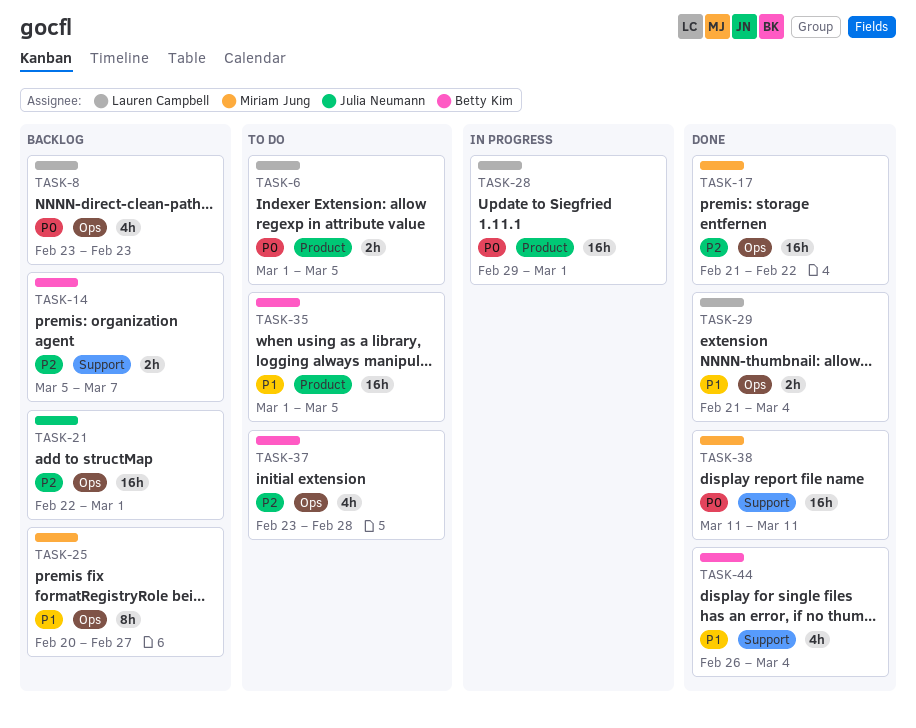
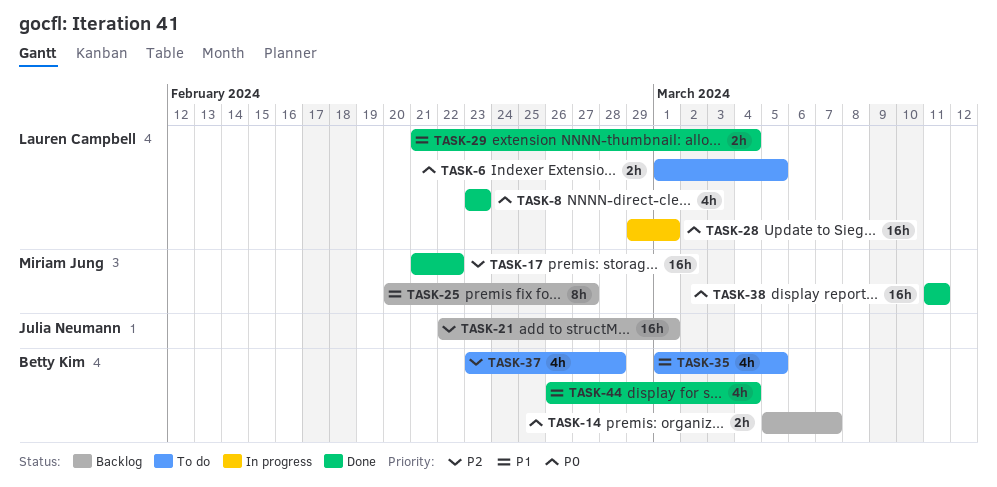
TASK-8, status: Backlog -> Done
TASK-14, priority: P2 -> P0
TASK-35, estimate: 16h -> 4h

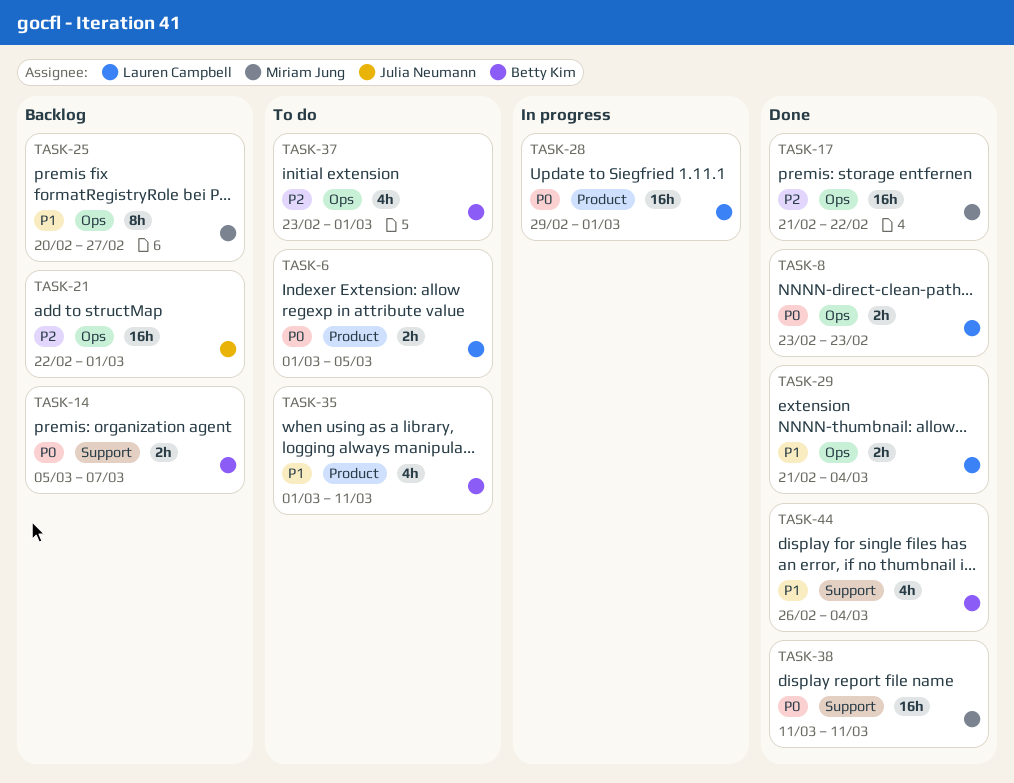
TASK-8, estimate: 4h -> 2h
TASK-35, due: Mar 5 -> Mar 11
TASK-37, due: Feb 28 -> Mar 1

